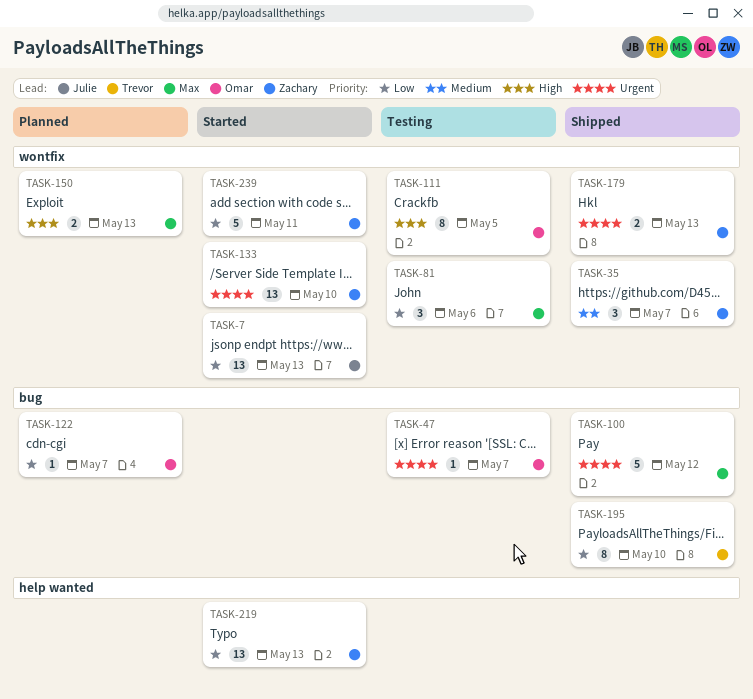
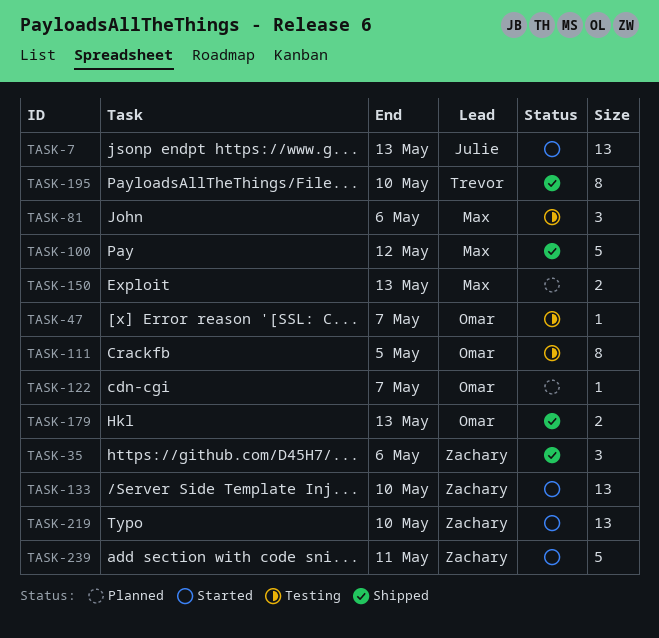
TASK-35, due: May 7 -> May 6
TASK-179, owner: Zachary -> Omar
TASK-219, due: May 13 -> May 10

